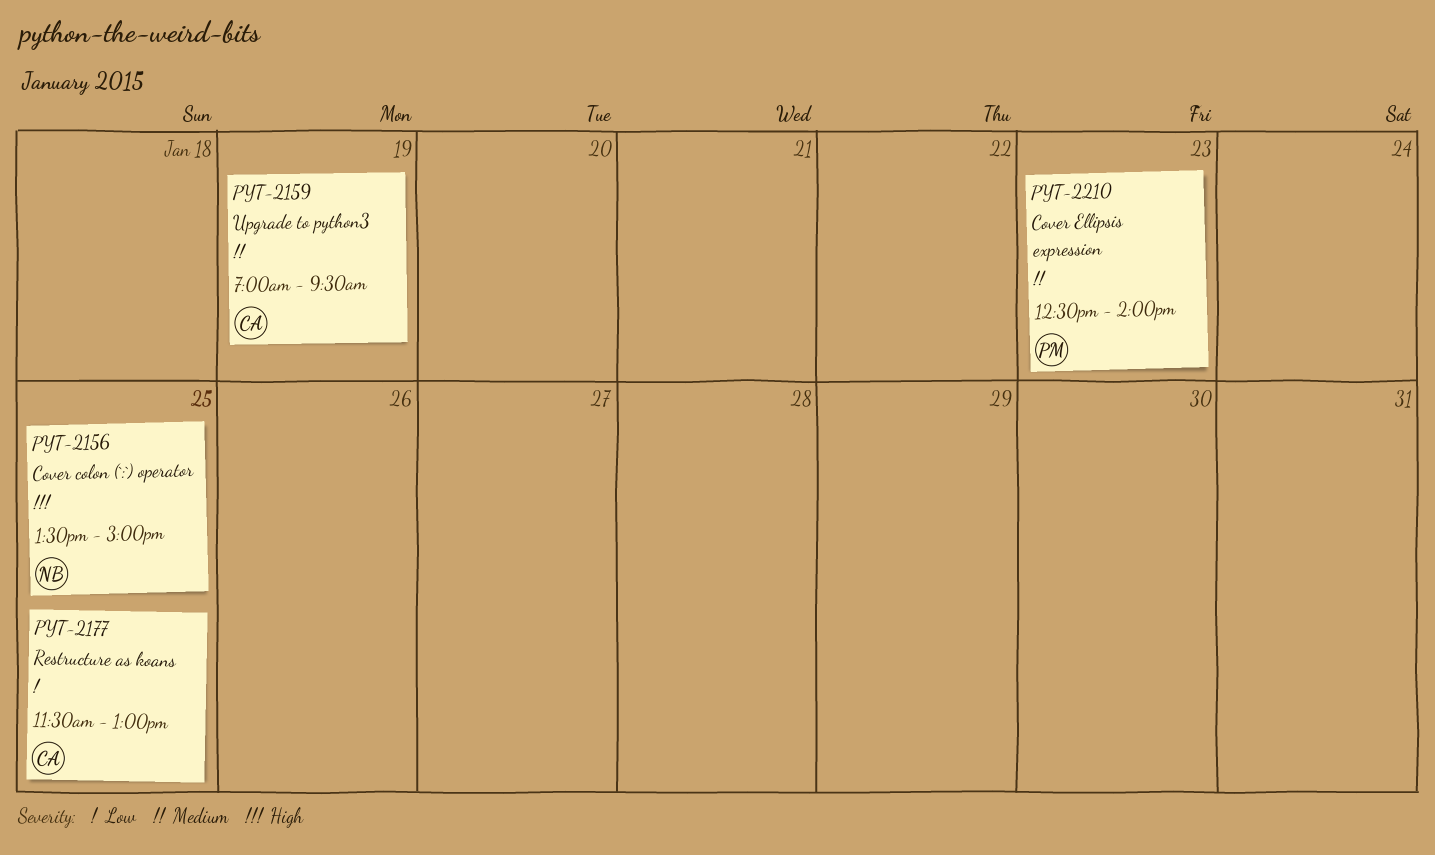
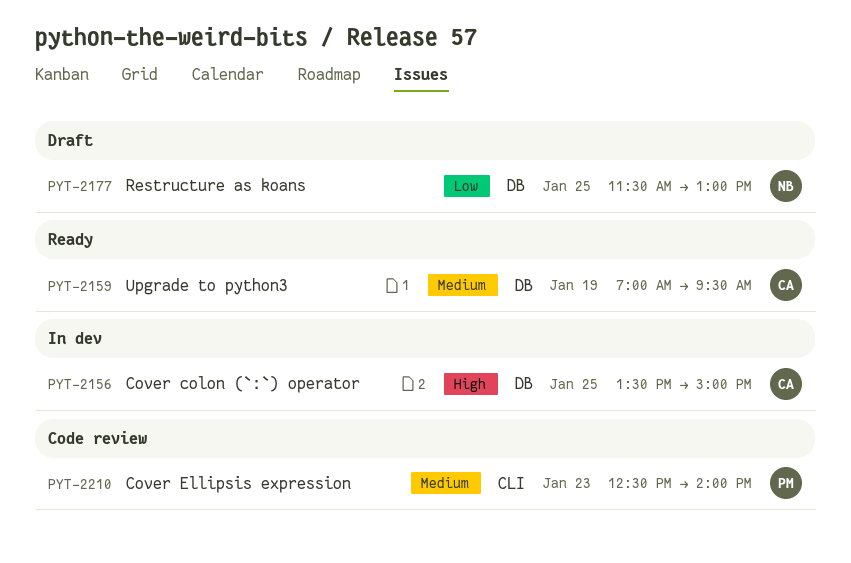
PYT-2156, owner: NB -> CA
PYT-2177, owner: CA -> NB

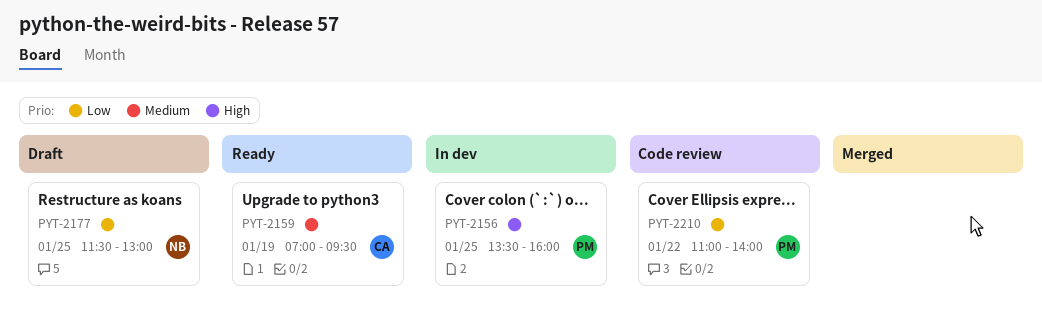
PYT-2156, owner: CA -> PM
PYT-2156, ends: 15:00 -> 16:00
PYT-2210, priority: Medium -> Low
PYT-2210, day: Jan 23 -> Jan 22
PYT-2210, begins: 12:30 -> 11:00

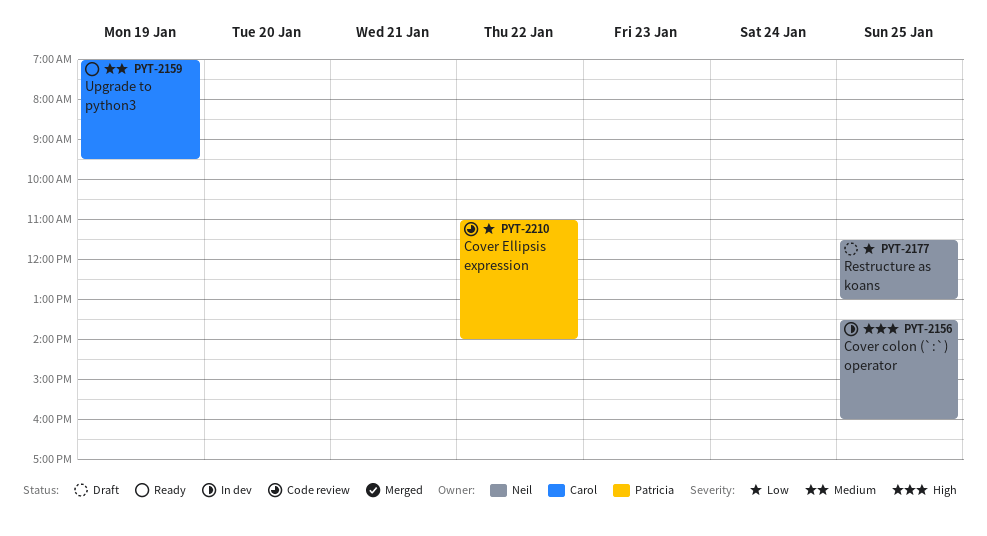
PYT-2156, owner: Patricia -> Neil

